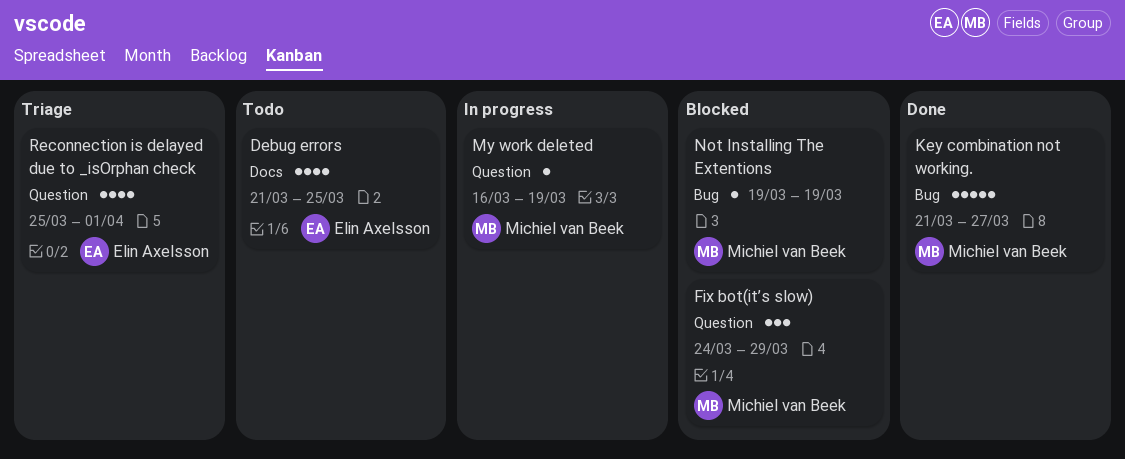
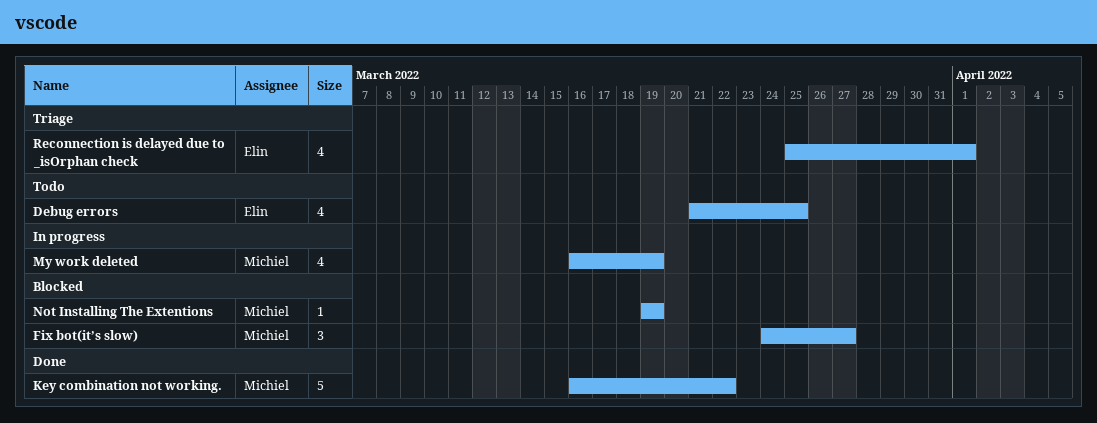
Fix bot(it’s slow), due: Mar 29 -> Mar 27
Key combination not working., start: Mar 21 -> Mar 16
Key combination not working., due: Mar 27 -> Mar 22
My work deleted, estimate: 1 -> 4

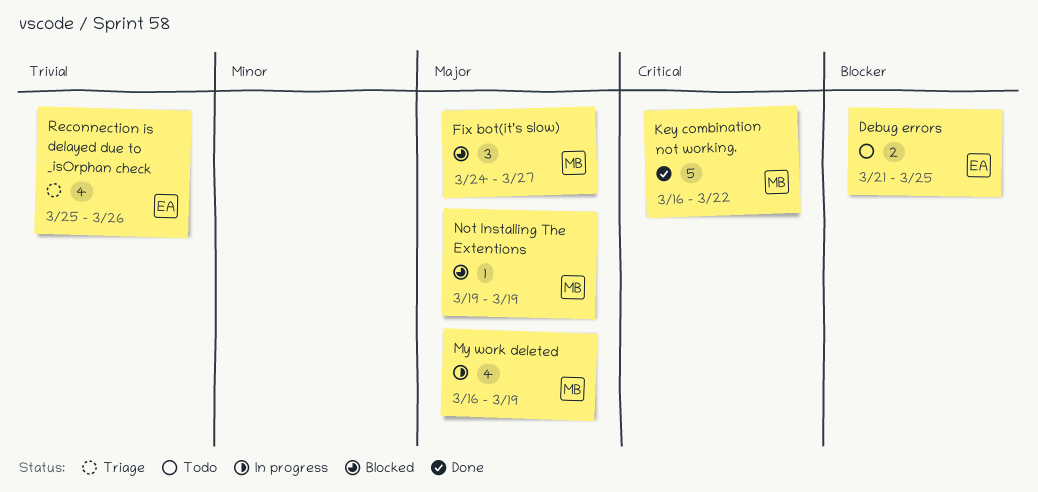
Debug errors, estimate: 4 -> 2
Reconnection is delayed due to _isOrphan check, due: Apr 1 -> Mar 26

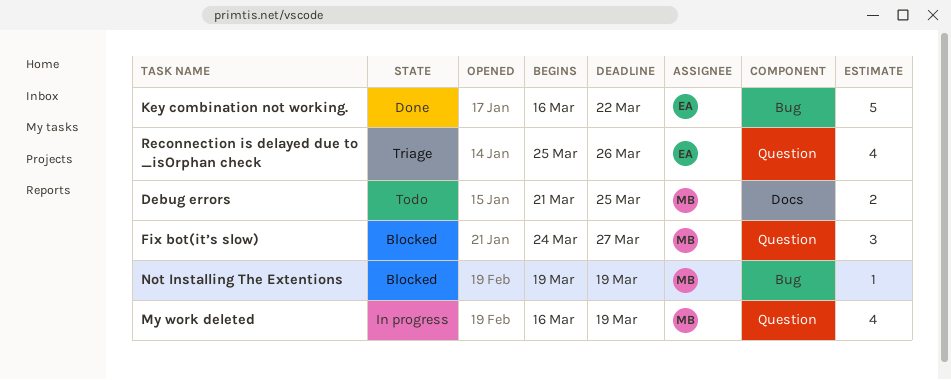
Debug errors, owner: EA -> MB
Key combination not working., owner: MB -> EA

